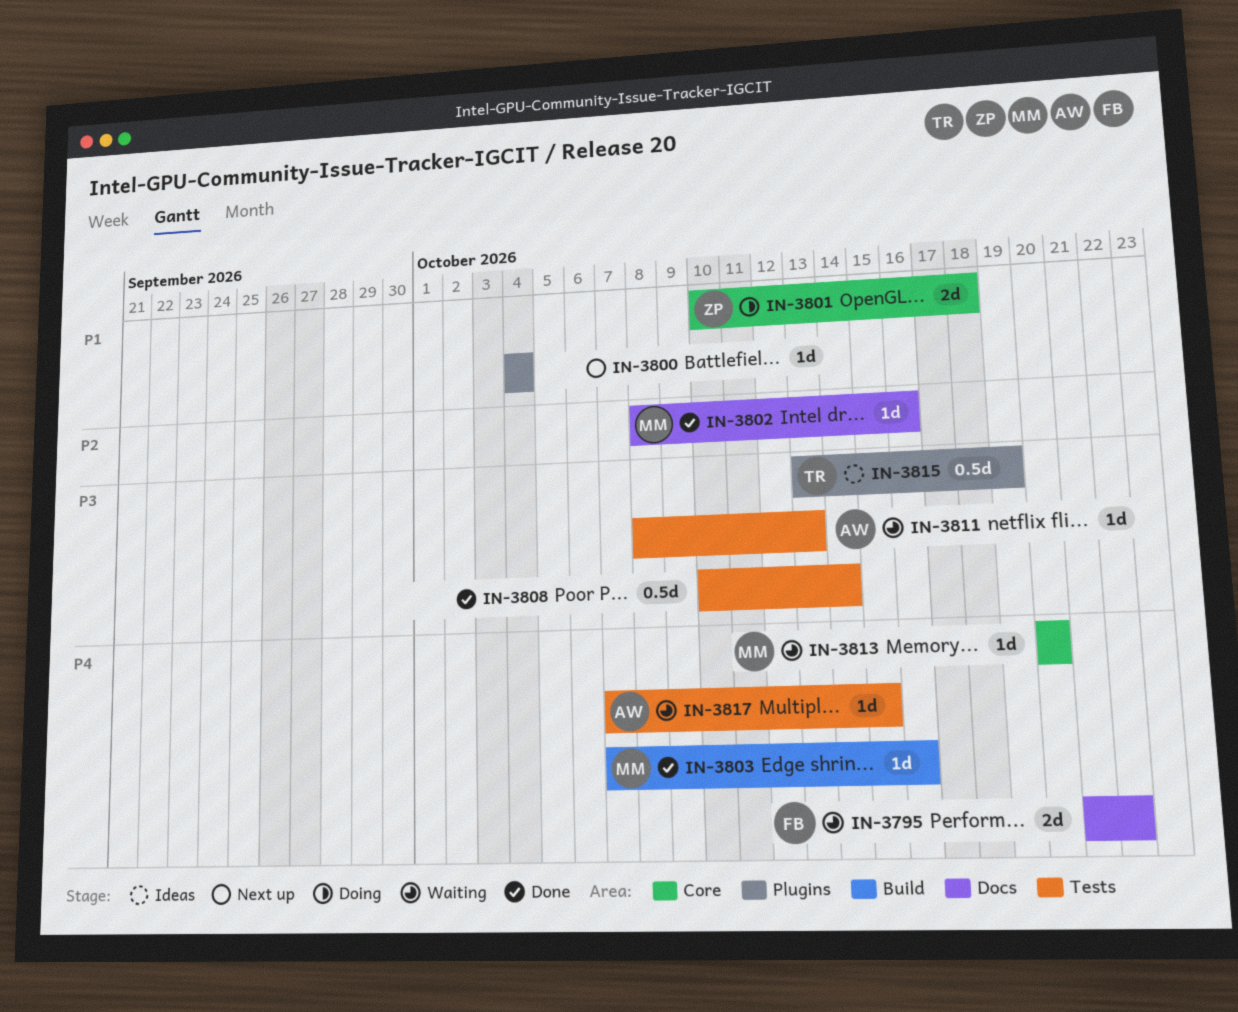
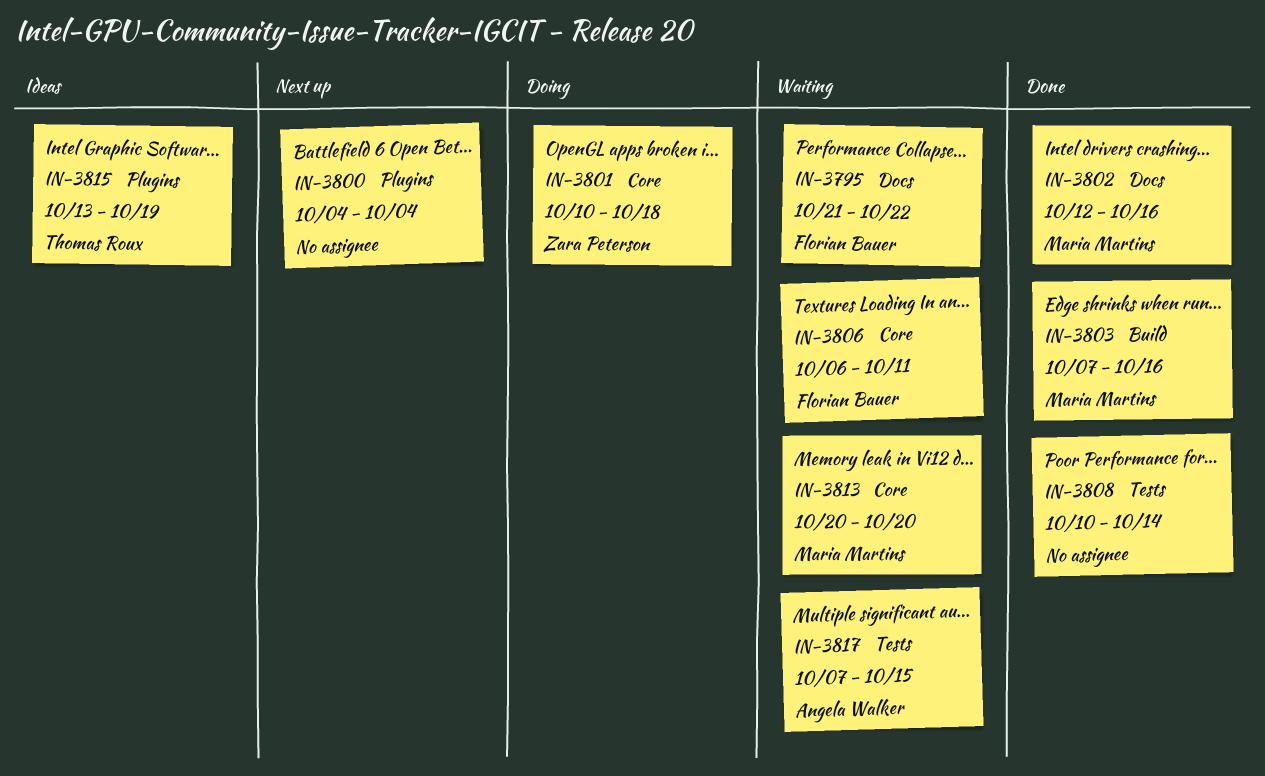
IN-3802, start: Oct 8 -> Oct 12
IN-3806: none -> present
IN-3811: present -> none

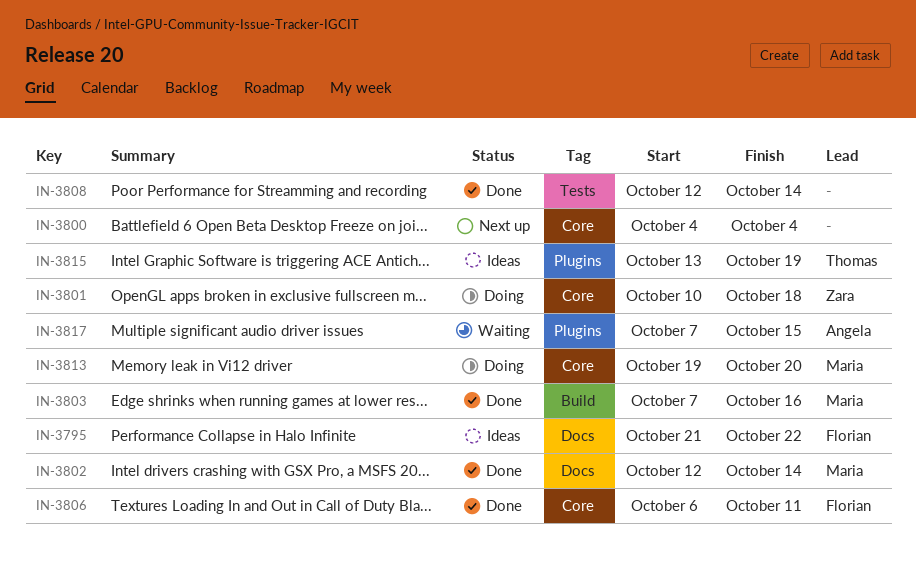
IN-3795, status: Waiting -> Ideas
IN-3800, label: Plugins -> Core
IN-3802, due: Oct 16 -> Oct 14
IN-3806, status: Waiting -> Done
IN-3808, start: Oct 10 -> Oct 12
IN-3813, status: Waiting -> Doing
IN-3813, start: Oct 20 -> Oct 19
IN-3817, label: Tests -> Plugins

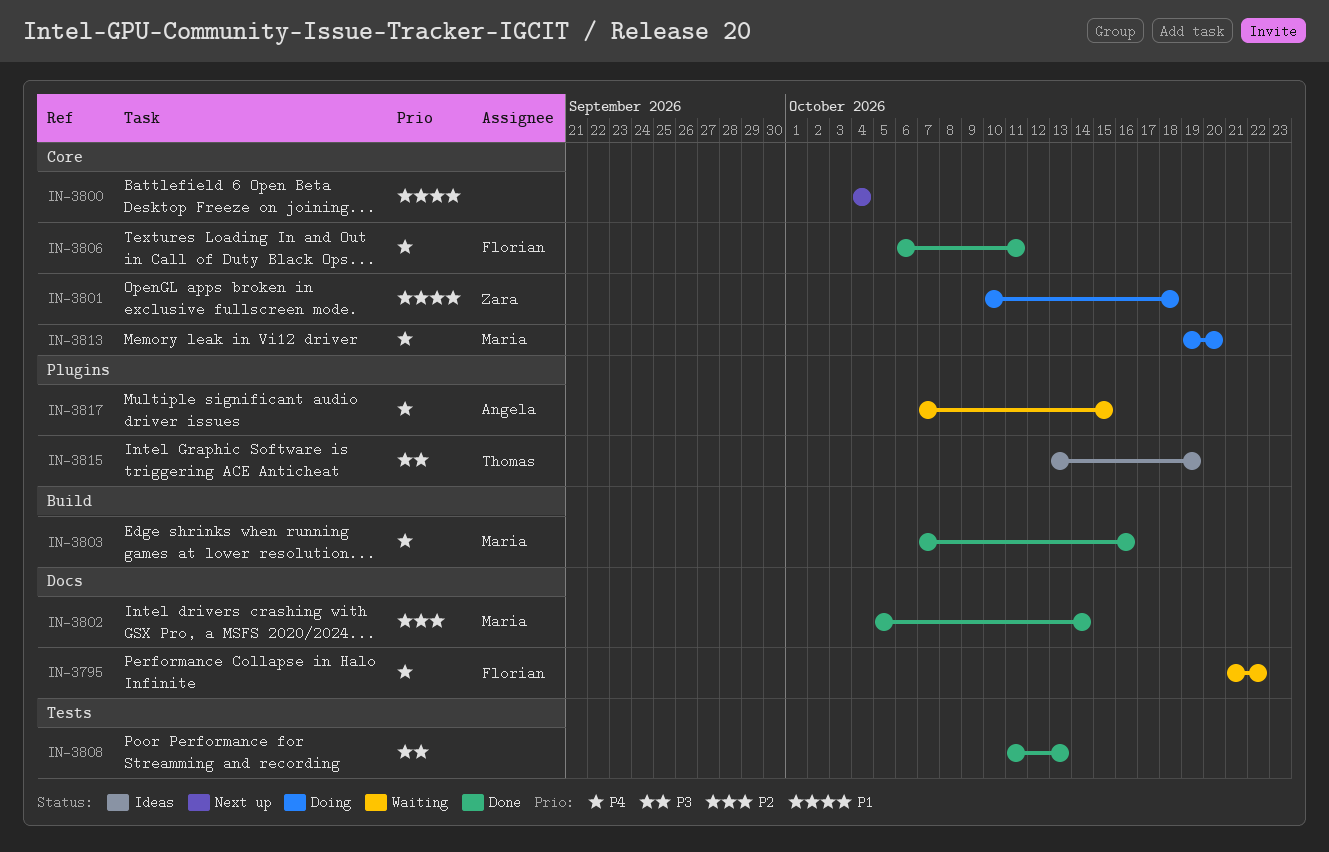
IN-3795, status: Ideas -> Waiting
IN-3802, start: Oct 12 -> Oct 5
IN-3808, start: Oct 12 -> Oct 11
IN-3808, due: Oct 14 -> Oct 13

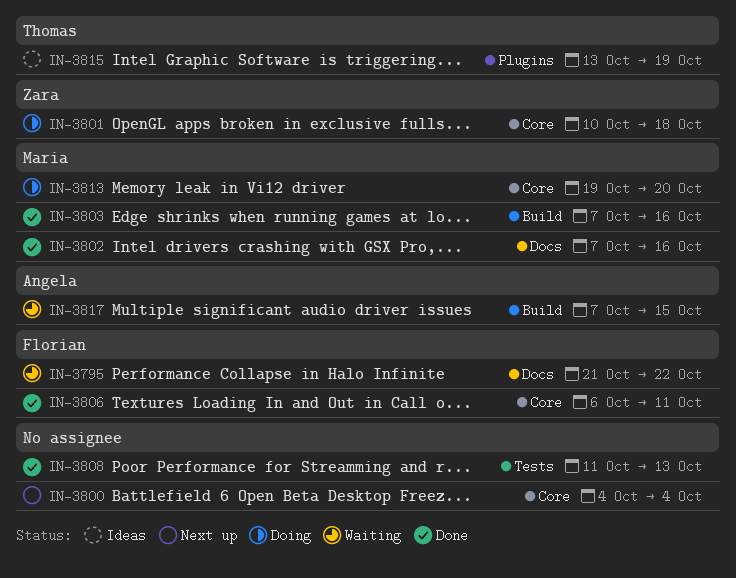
IN-3802, start: Oct 5 -> Oct 7
IN-3802, due: Oct 14 -> Oct 16
IN-3817, label: Plugins -> Build

